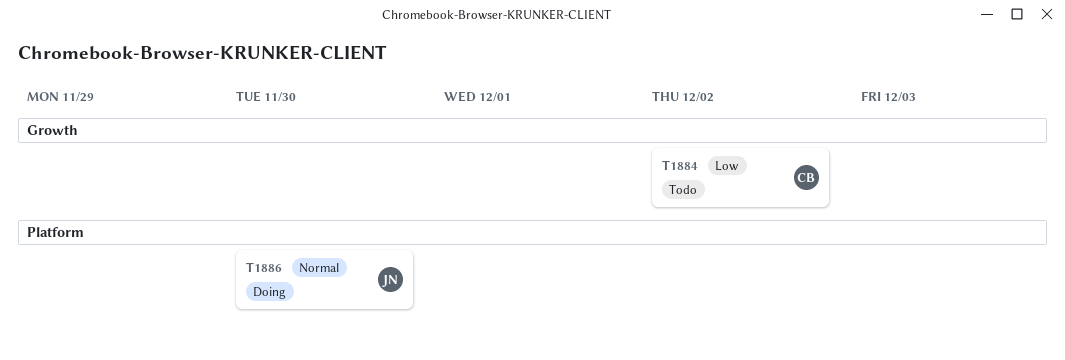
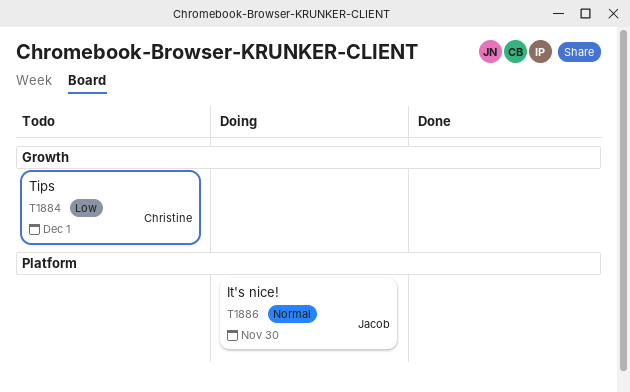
T1884, due: Dec 2 -> Dec 1

